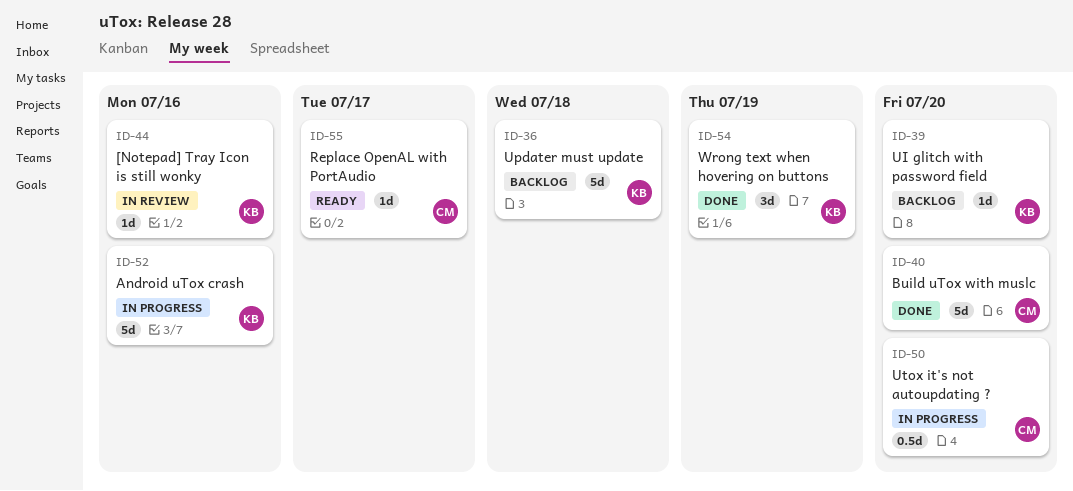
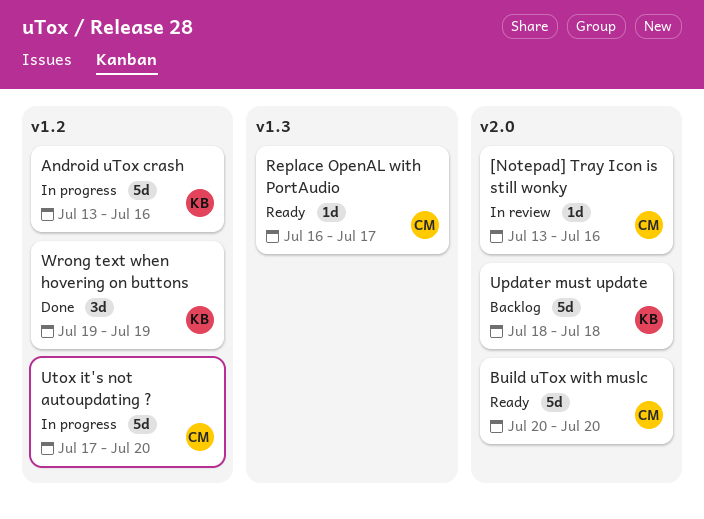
[Notepad] Tray Icon is still wonky, owner: KB -> CM
Build uTox with muslc, status: Done -> Ready
UI glitch with password field: present -> none
Utox it's not autoupdating ?, estimate: 0.5d -> 5d

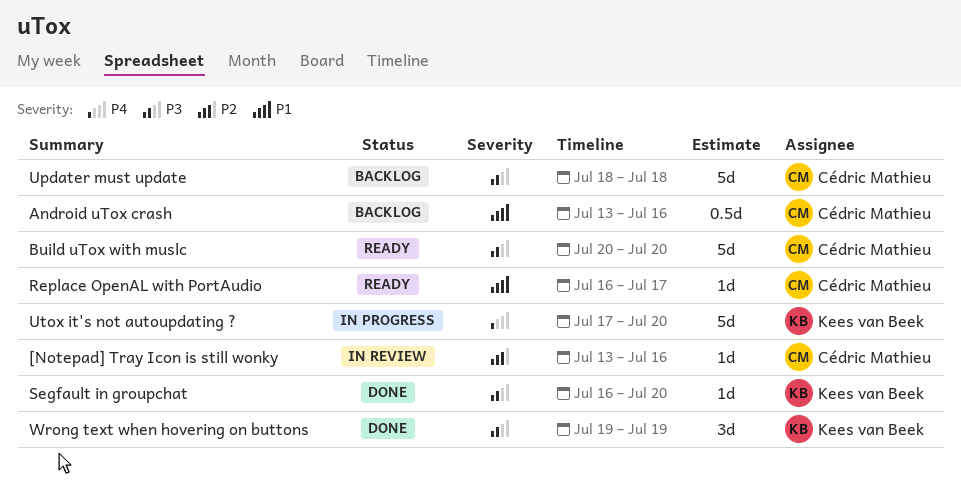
Android uTox crash, status: In progress -> Backlog
Android uTox crash, owner: Kees van Beek -> Cédric Mathieu
Android uTox crash, estimate: 5d -> 0.5d
Segfault in groupchat: none -> present
Updater must update, owner: Kees van Beek -> Cédric Mathieu
Utox it's not autoupdating ?, owner: Cédric Mathieu -> Kees van Beek

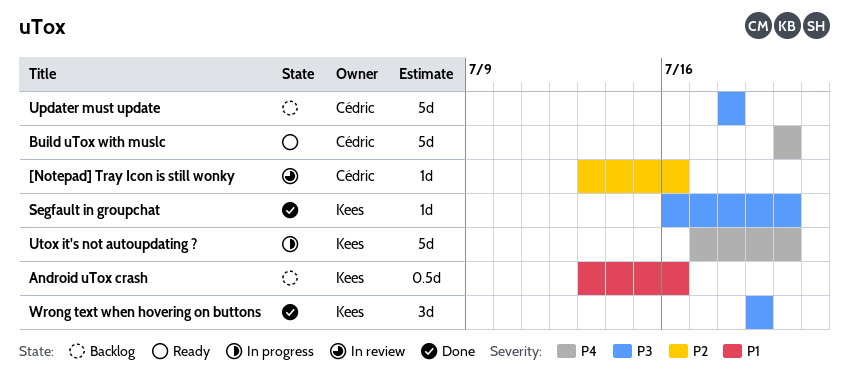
Android uTox crash, owner: Cédric Mathieu -> Kees van Beek
Build uTox with muslc, priority: P3 -> P4
Replace OpenAL with PortAudio: present -> none

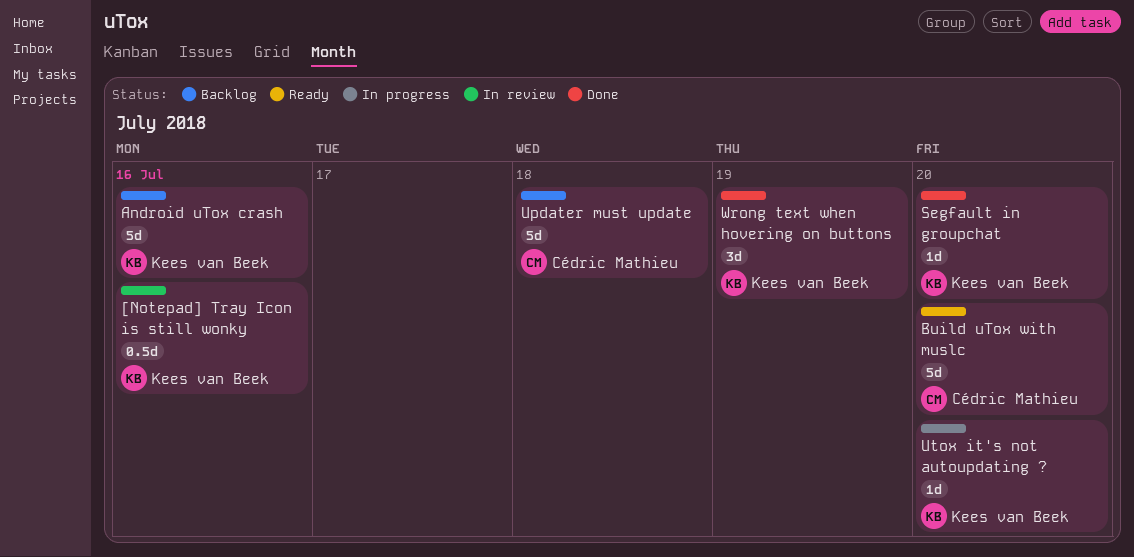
[Notepad] Tray Icon is still wonky, owner: Cédric Mathieu -> Kees van Beek
[Notepad] Tray Icon is still wonky, estimate: 1d -> 0.5d
Android uTox crash, estimate: 0.5d -> 5d
Utox it's not autoupdating ?, estimate: 5d -> 1d

